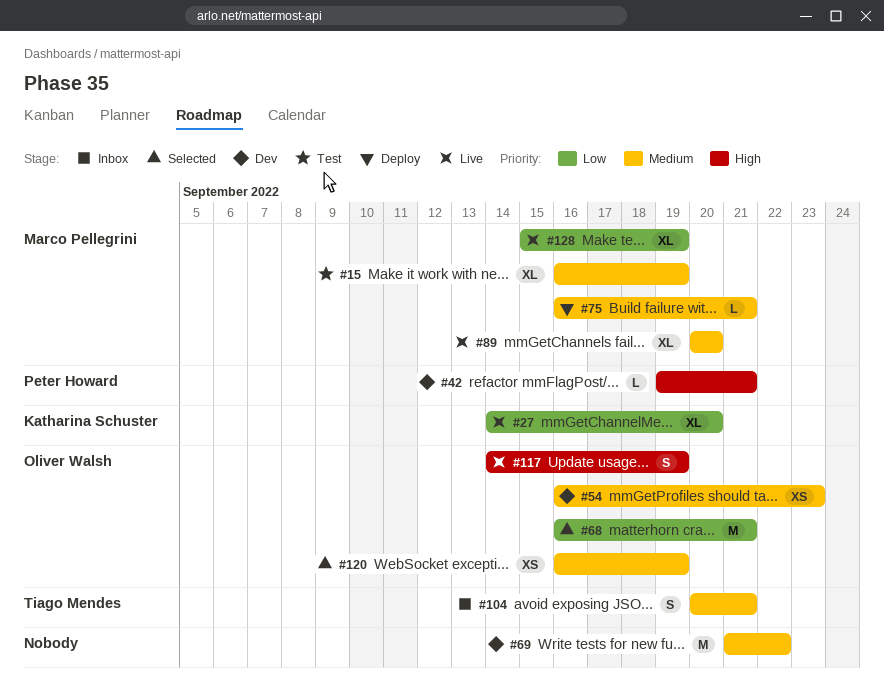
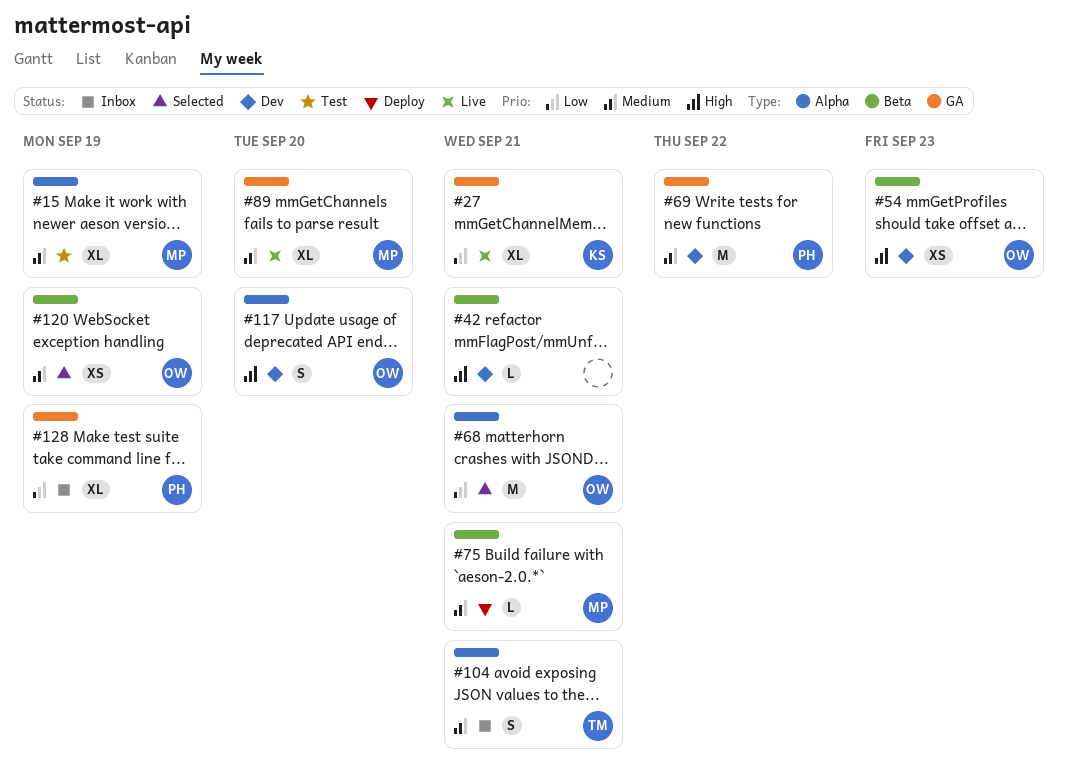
#27, due: Sep 20 -> Sep 21
#42, owner: Peter Howard -> none
#54, priority: Medium -> High
#69, owner: none -> Peter Howard
#117, status: Live -> Dev
#117, due: Sep 19 -> Sep 20
#128, status: Live -> Inbox
#128, owner: Marco Pellegrini -> Peter Howard

